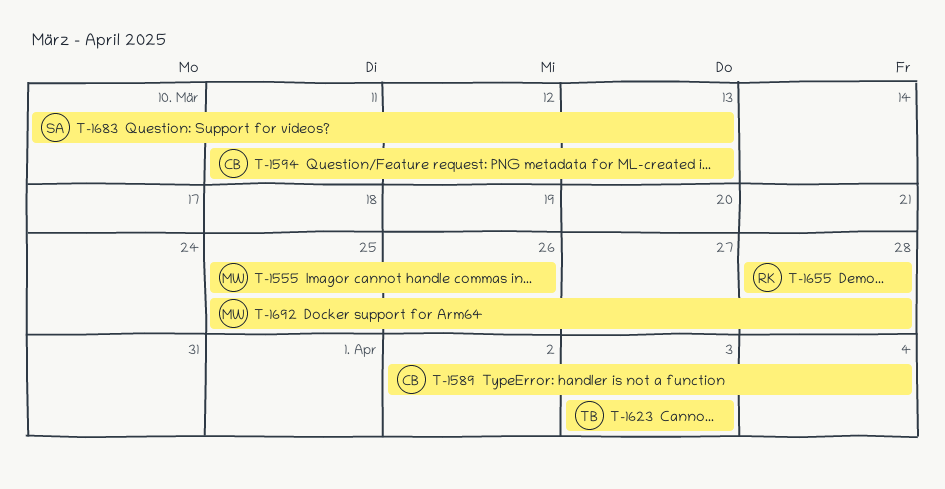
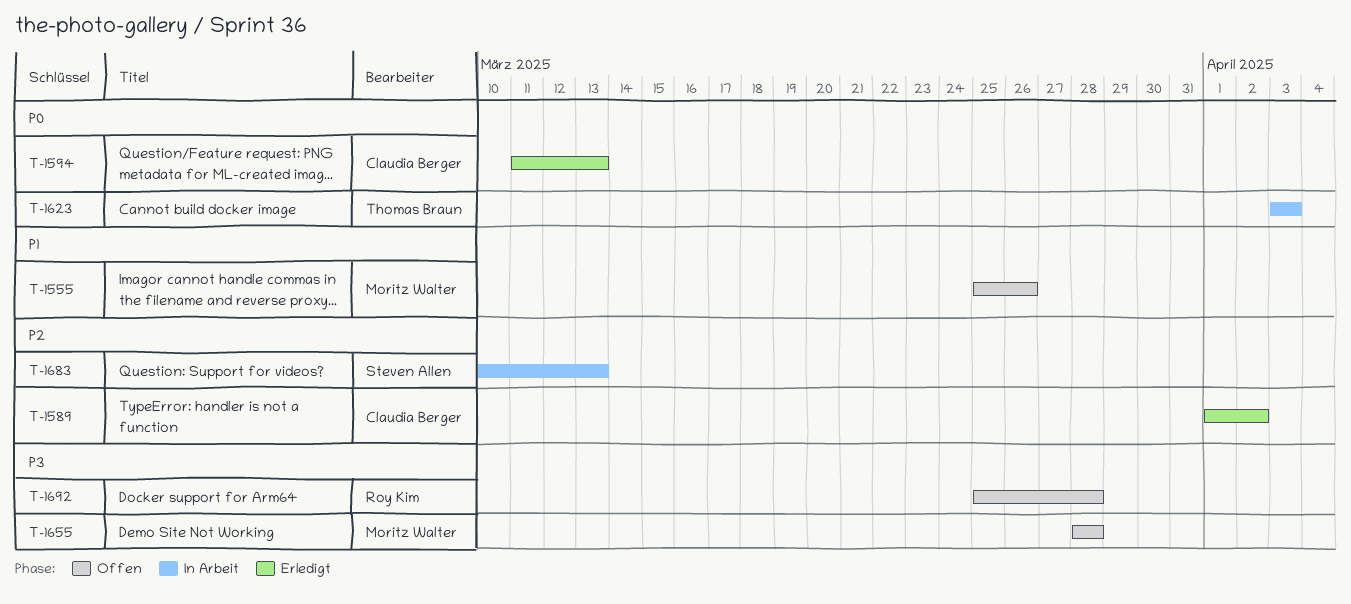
T-1589, start: Apr 2 -> Apr 1
T-1589, due: Apr 4 -> Apr 2
T-1655, owner: Roy Kim -> Moritz Walter
T-1692, owner: Moritz Walter -> Roy Kim

